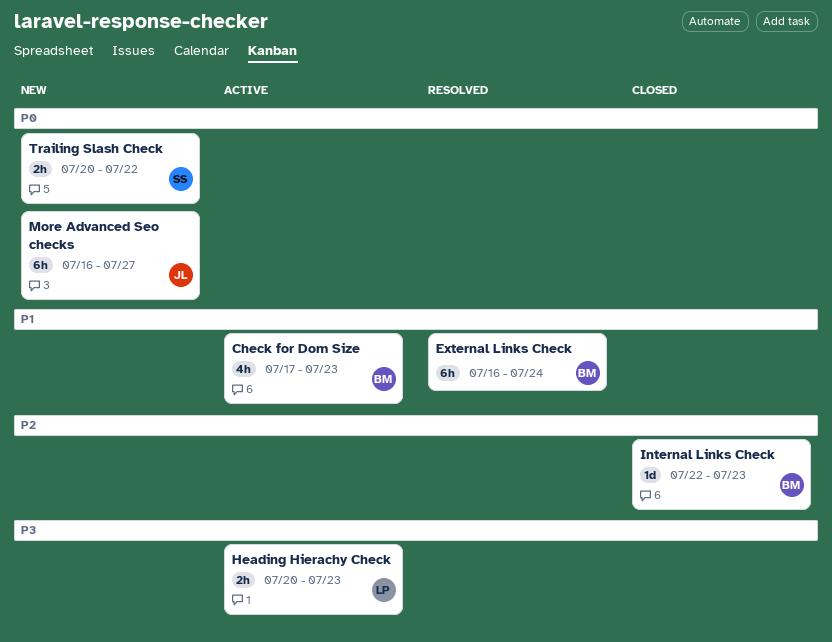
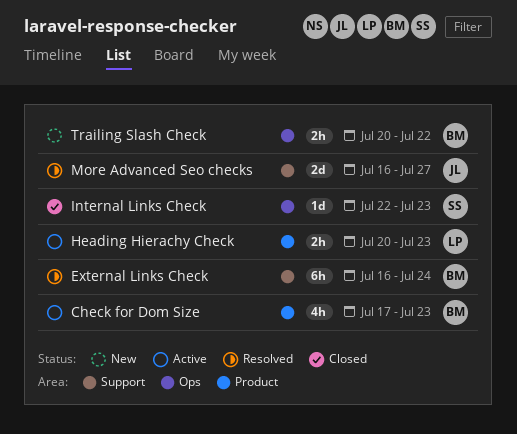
Internal Links Check, owner: BM -> SS
More Advanced Seo checks, status: New -> Resolved
More Advanced Seo checks, estimate: 6h -> 2d
Trailing Slash Check, owner: SS -> BM

